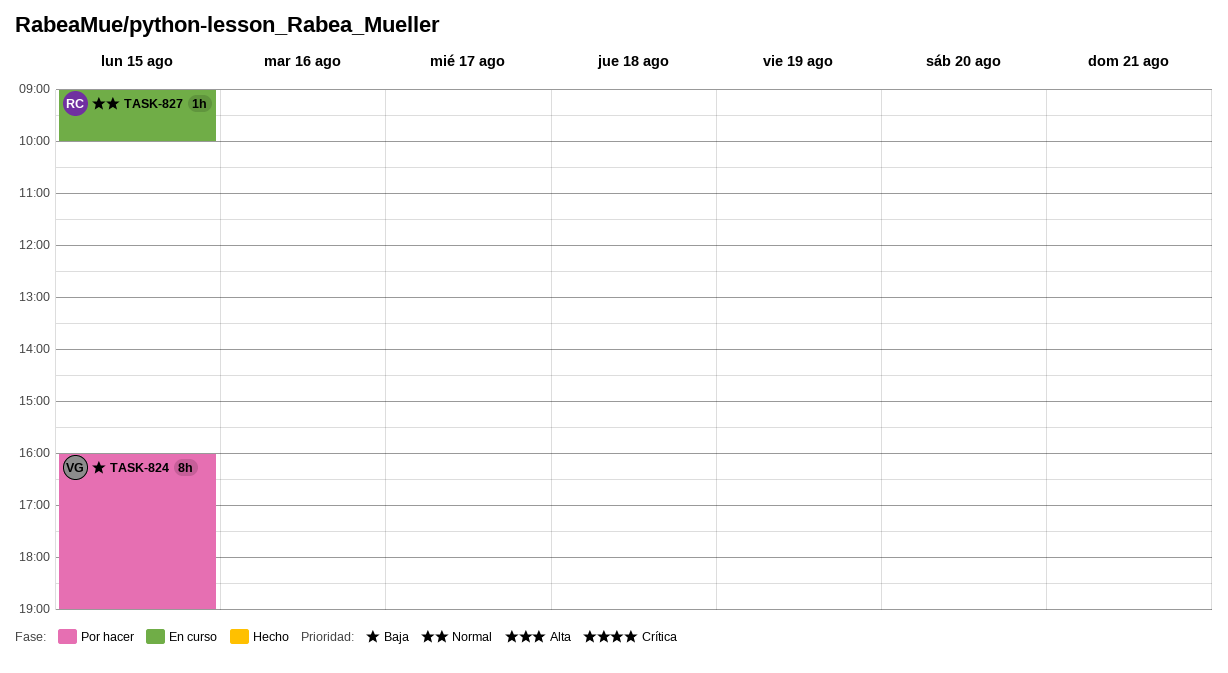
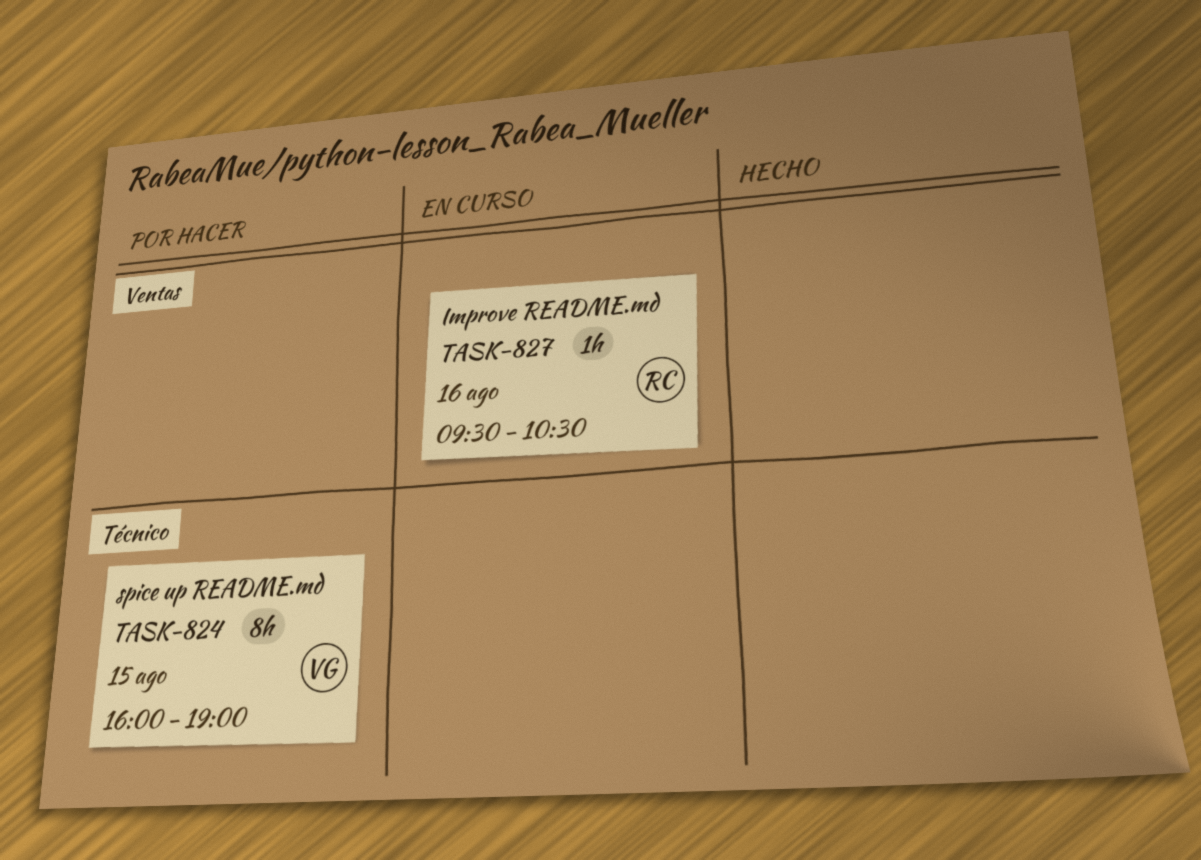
TASK-827, day: Aug 15 -> Aug 16
TASK-827, begins: 09:00 -> 09:30
TASK-827, ends: 10:00 -> 10:30

